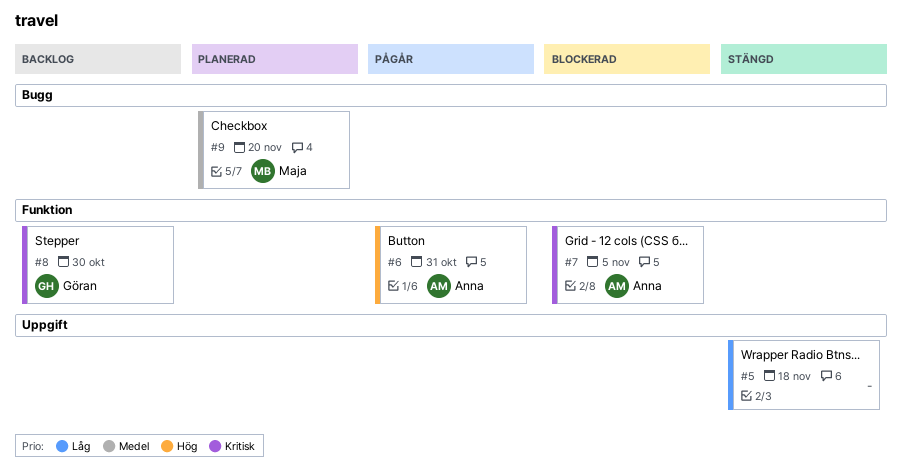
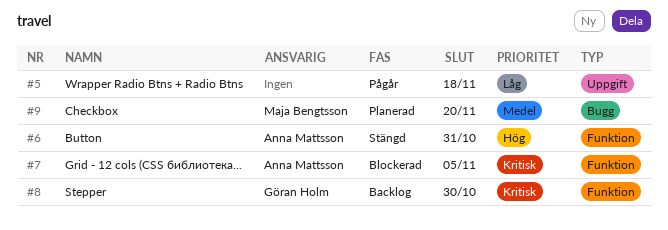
#5, status: Stängd -> Pågår
#6, status: Pågår -> Stängd

